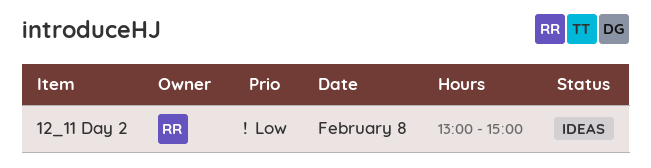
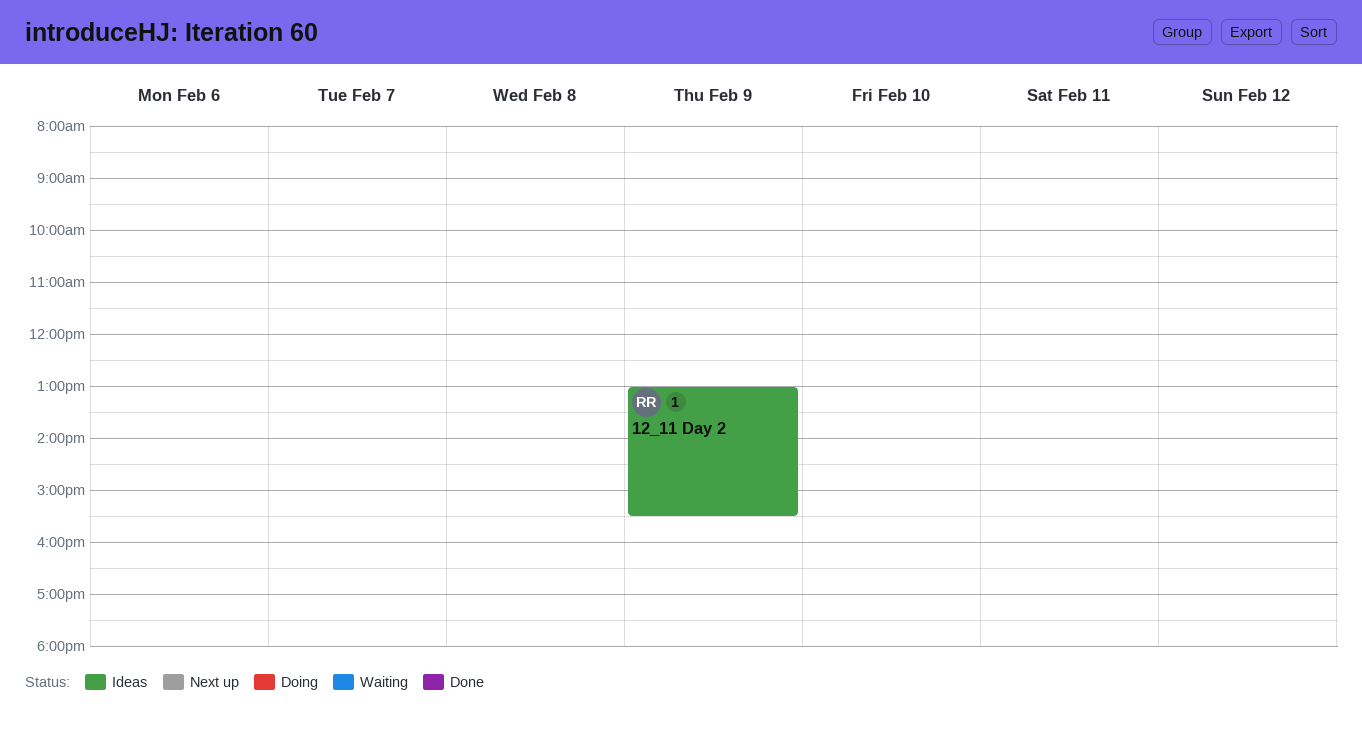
12_11 Day 2, day: Feb 8 -> Feb 9
12_11 Day 2, ends: 15:00 -> 15:30

